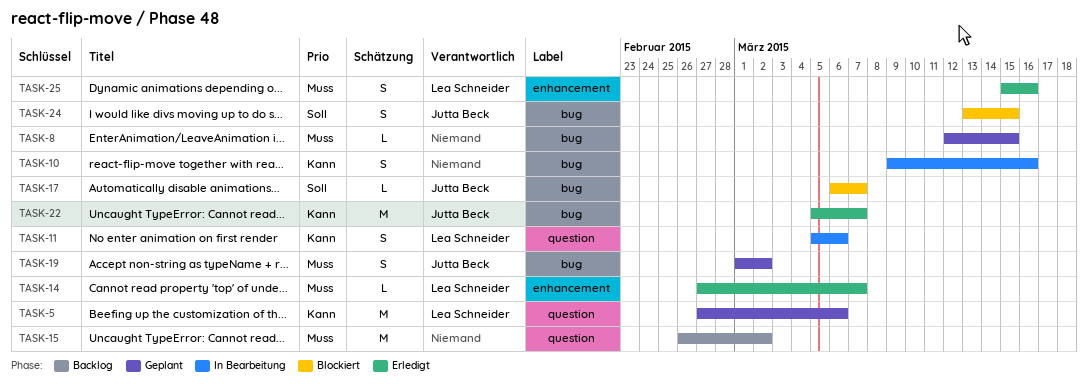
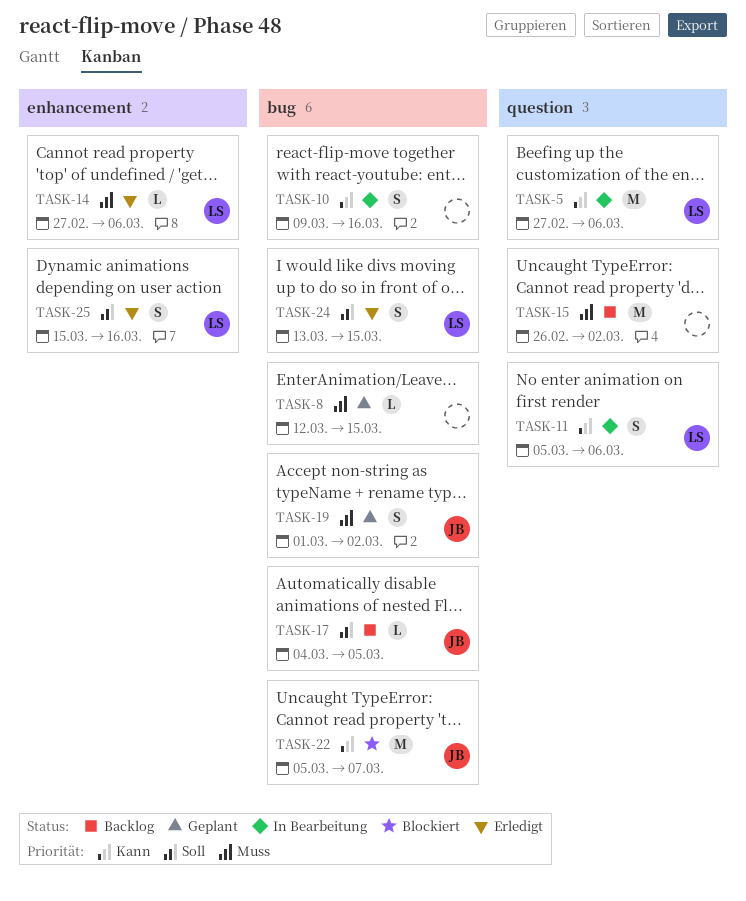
TASK-5, status: Geplant -> In Bearbeitung
TASK-14, due: Mar 7 -> Mar 6
TASK-17, status: Blockiert -> Backlog
TASK-17, start: Mar 6 -> Mar 4
TASK-17, due: Mar 7 -> Mar 5
TASK-22, status: Erledigt -> Blockiert
TASK-24, status: Blockiert -> Erledigt
TASK-24, owner: Jutta Beck -> Lea Schneider
TASK-25, priority: Muss -> Soll

